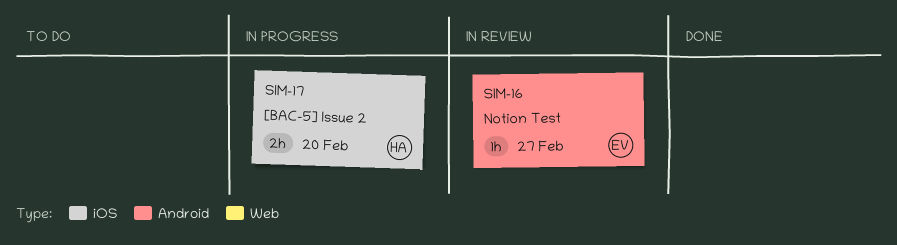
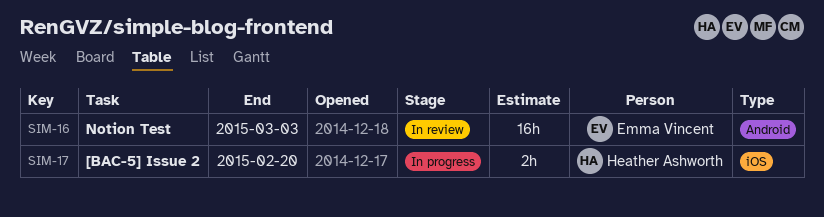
SIM-16, estimate: 1h -> 16h
SIM-16, due: Feb 27 -> Mar 3

